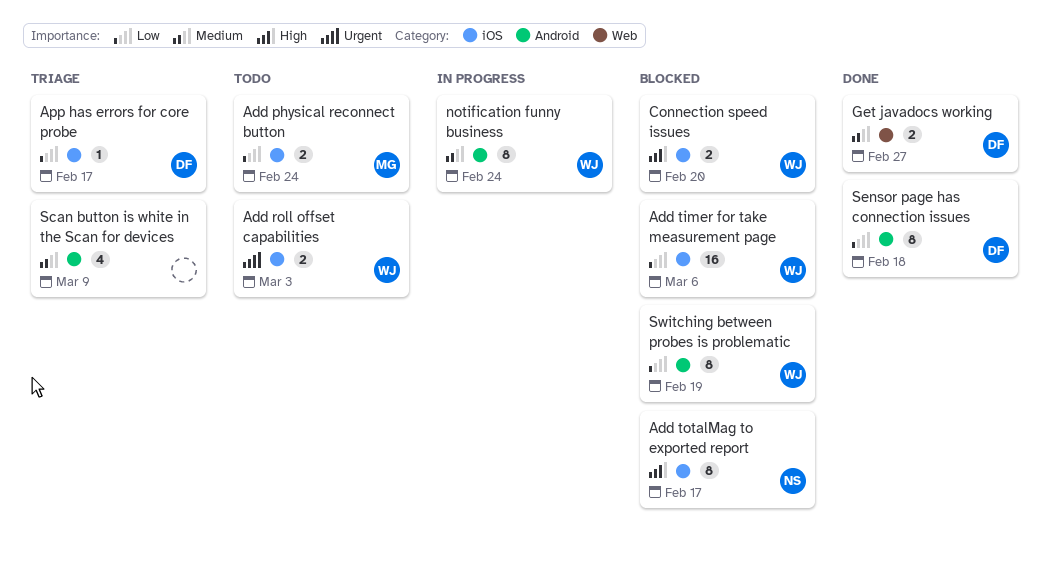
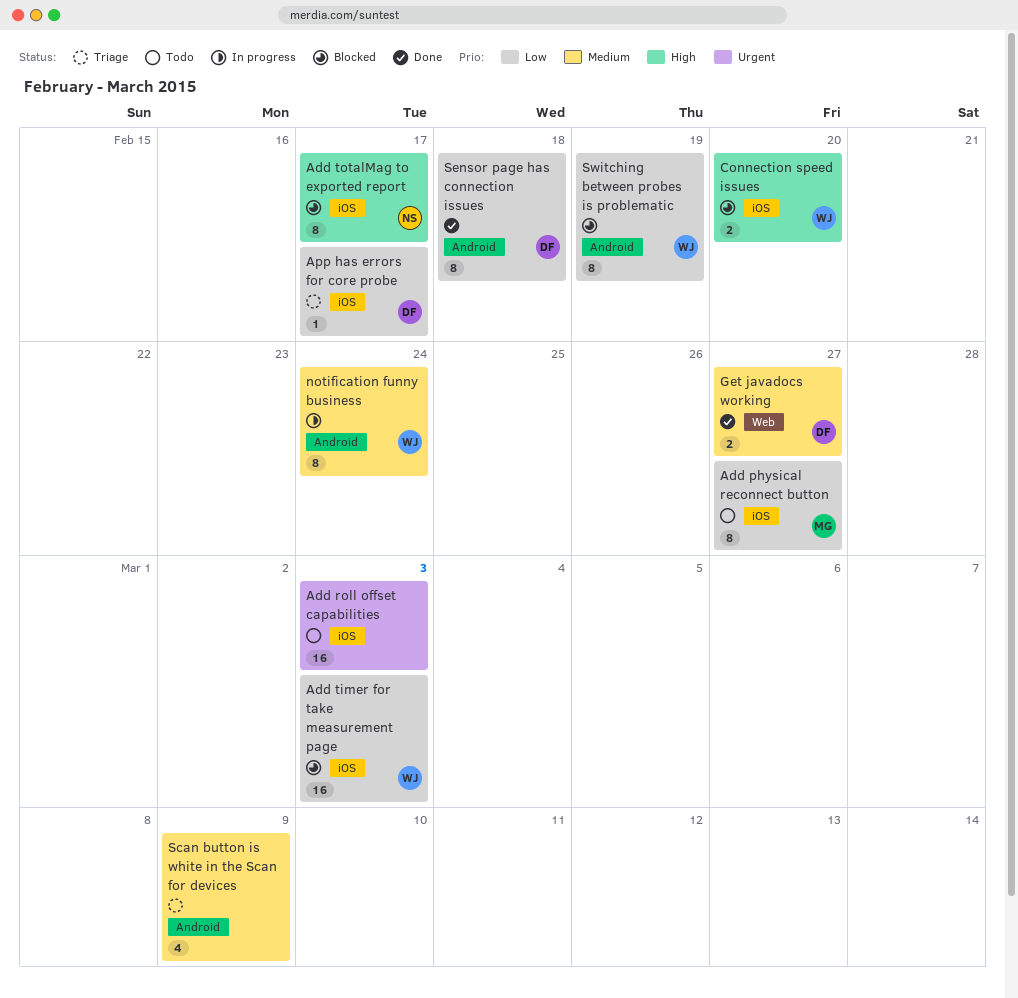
Add physical reconnect button, estimate: 2 -> 8
Add physical reconnect button, due: Feb 24 -> Feb 27
Add roll offset capabilities, owner: WJ -> none
Add roll offset capabilities, estimate: 2 -> 16
Add timer for take measurement page, due: Mar 6 -> Mar 3

